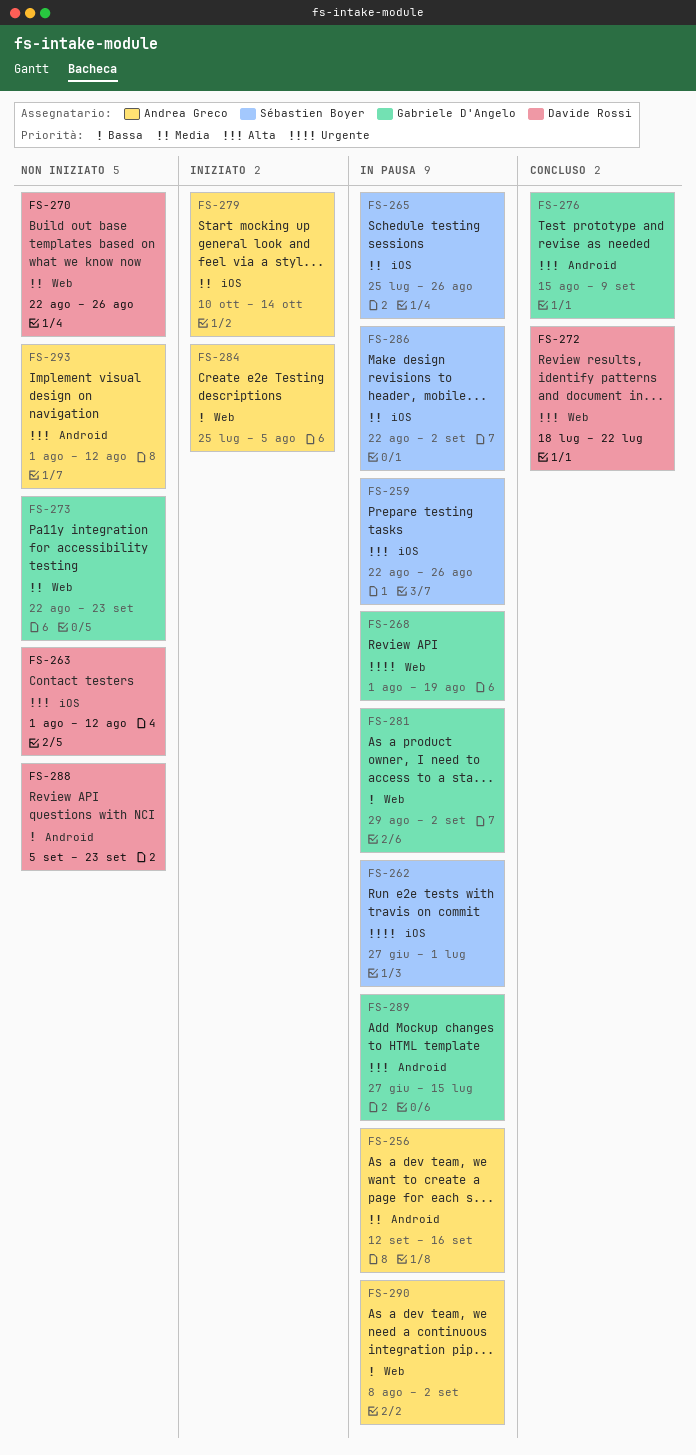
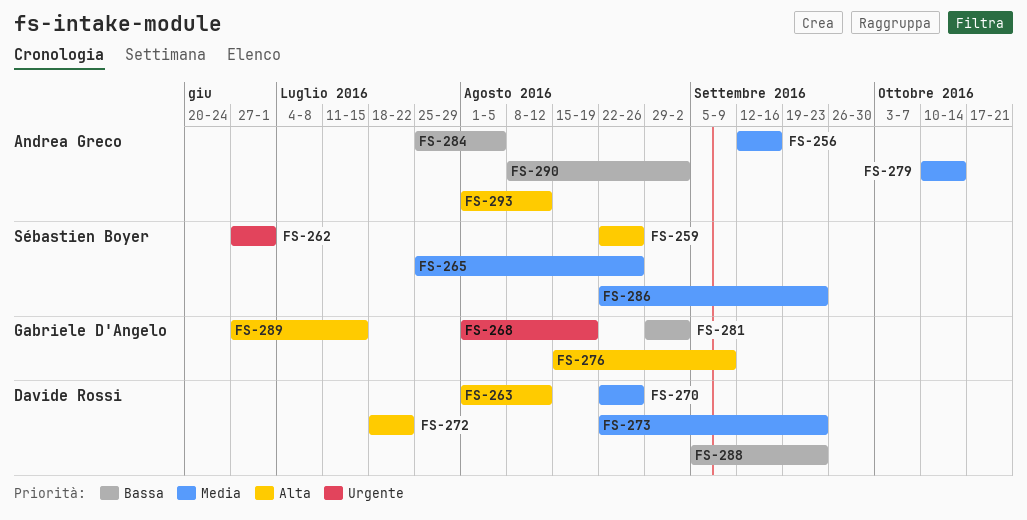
FS-273, owner: Gabriele D'Angelo -> Davide Rossi
FS-286, due: Sep 2 -> Sep 23

